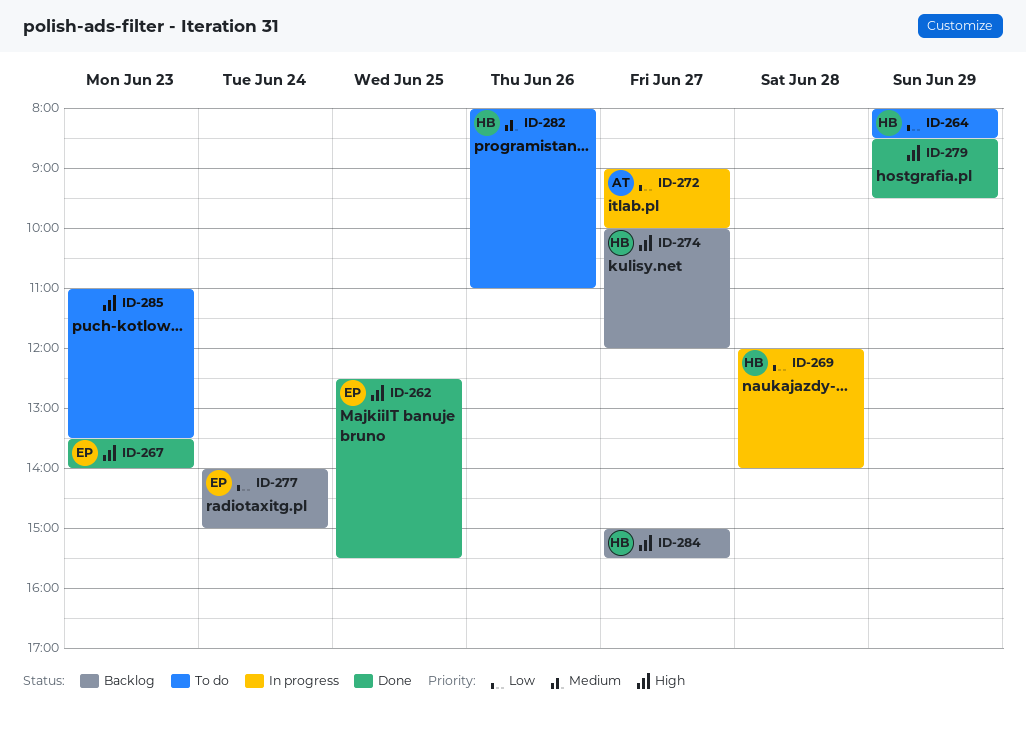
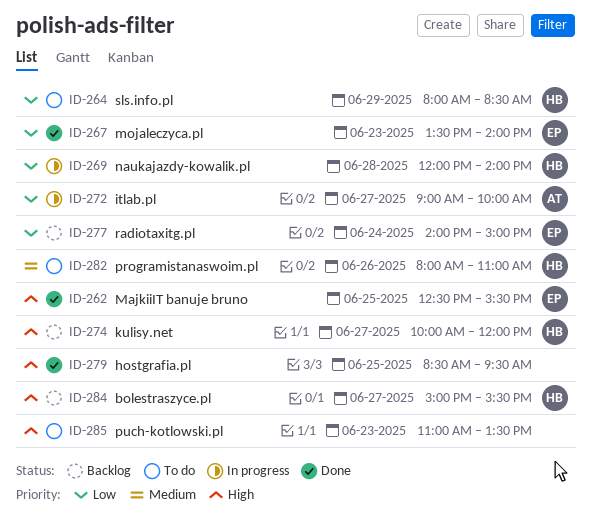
ID-267, priority: High -> Low
ID-279, day: Jun 29 -> Jun 25

